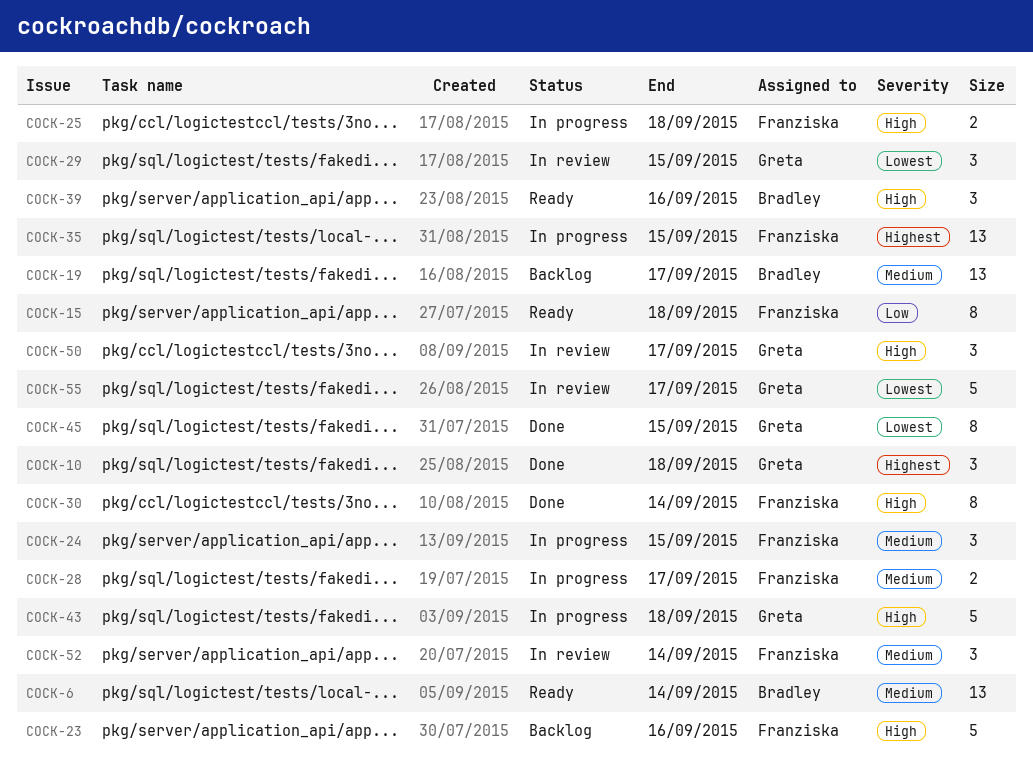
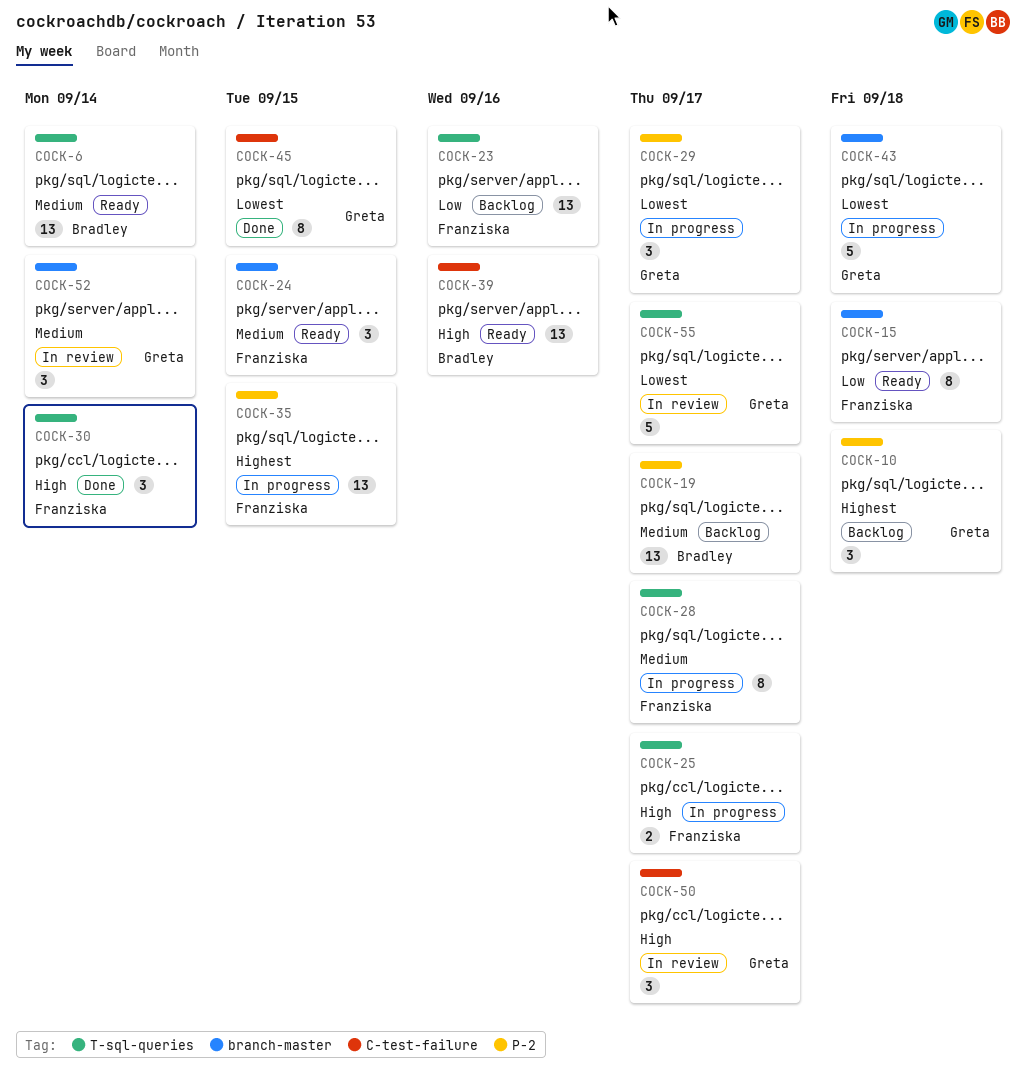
COCK-10, status: Done -> Backlog
COCK-23, priority: High -> Low
COCK-23, estimate: 5 -> 13
COCK-24, status: In progress -> Ready
COCK-25, due: Sep 18 -> Sep 17
COCK-28, estimate: 2 -> 8
COCK-29, status: In review -> In progress
COCK-29, due: Sep 15 -> Sep 17
COCK-30, estimate: 8 -> 3
COCK-39, estimate: 3 -> 13
COCK-43, priority: High -> Lowest
COCK-52, owner: Franziska -> Greta

